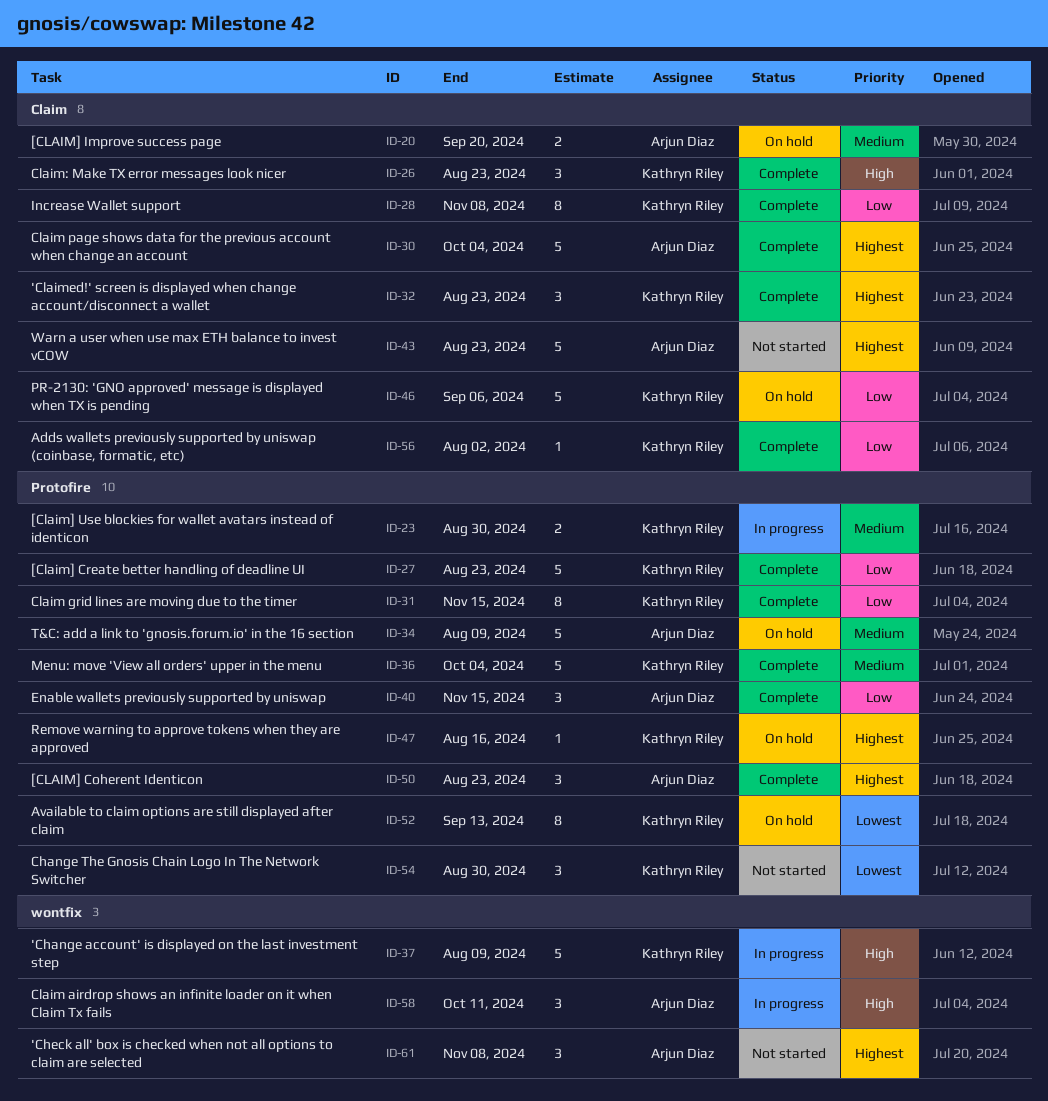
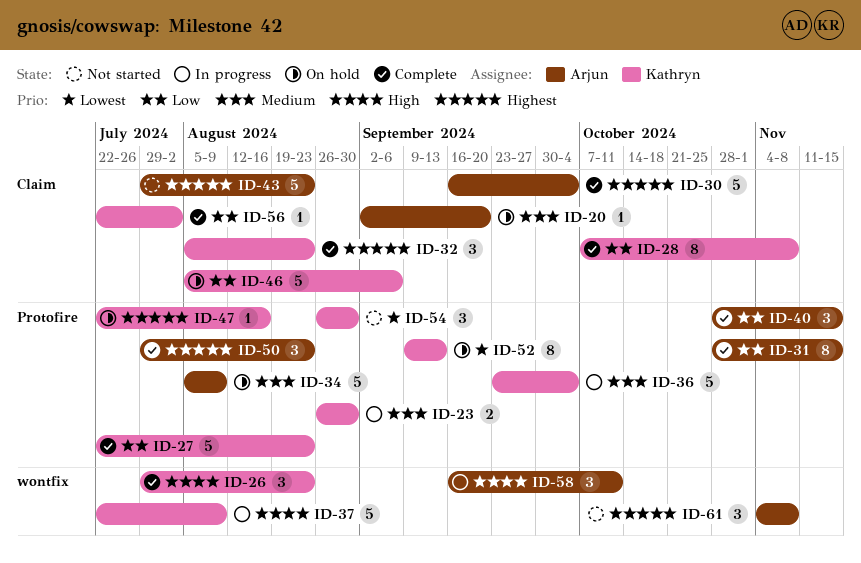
ID-20, estimate: 2 -> 1
ID-26, label: Claim -> wontfix
ID-31, owner: Kathryn Riley -> Arjun Diaz
ID-36, status: Complete -> In progress

